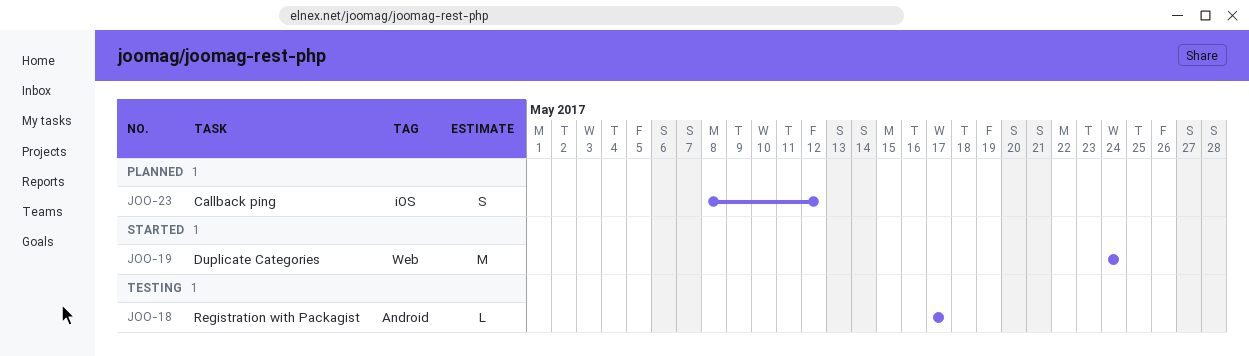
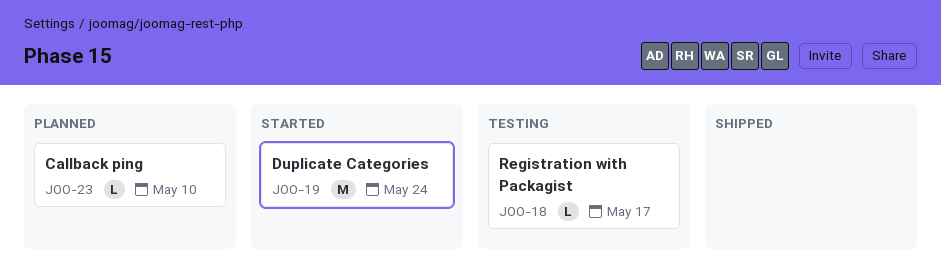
JOO-23, estimate: S -> L
JOO-23, due: May 12 -> May 10

